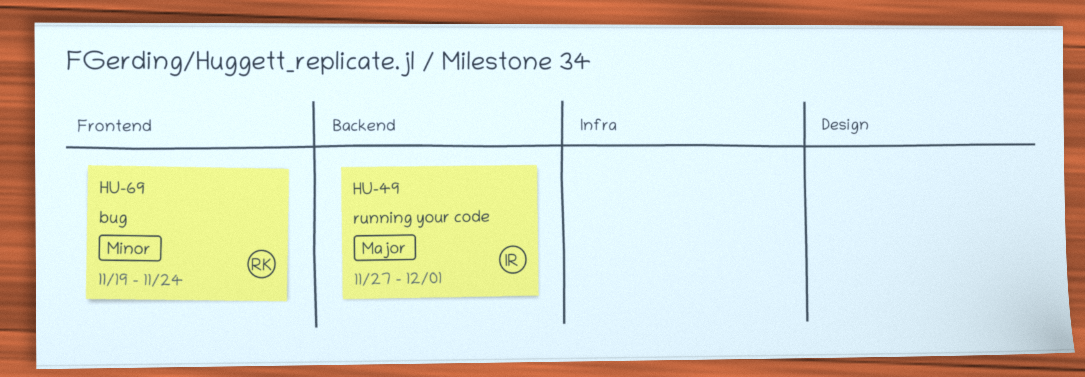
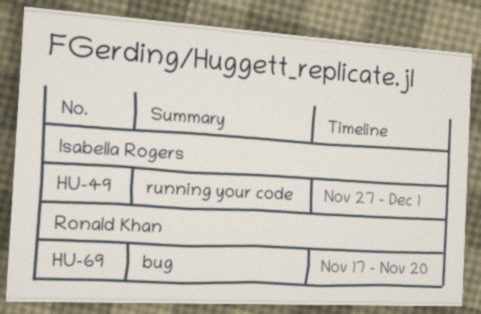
HU-69, start: Nov 19 -> Nov 17
HU-69, due: Nov 24 -> Nov 20

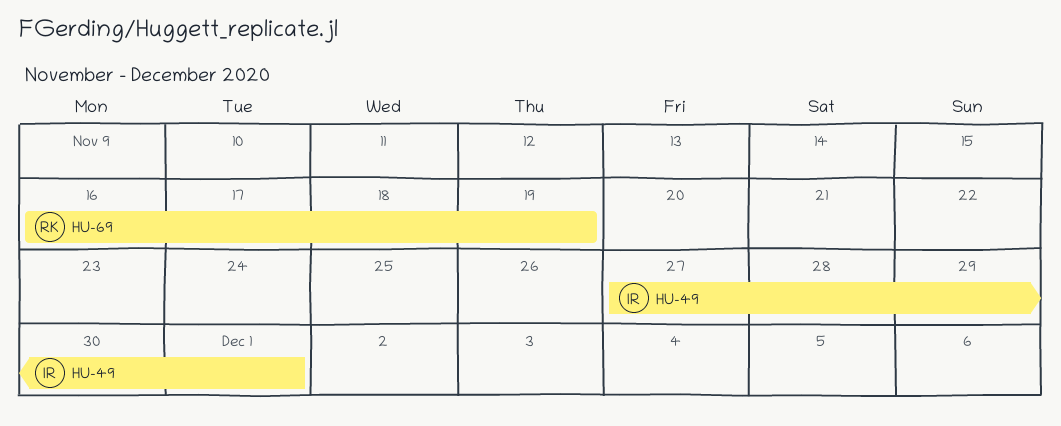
HU-69, start: Nov 17 -> Nov 16
HU-69, due: Nov 20 -> Nov 19

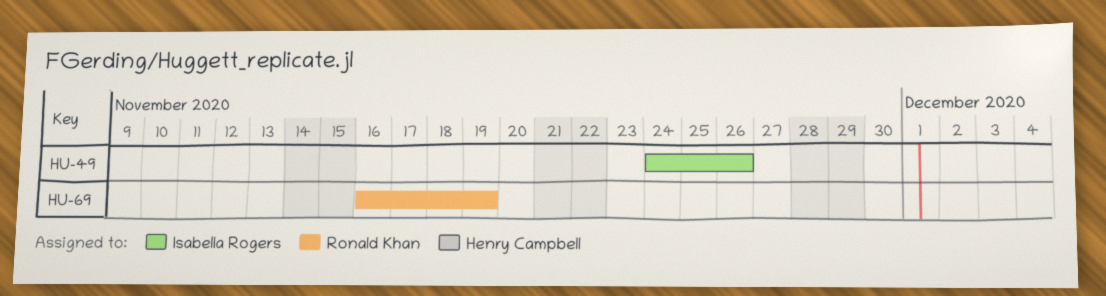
HU-49, start: Nov 27 -> Nov 24
HU-49, due: Dec 1 -> Nov 26

